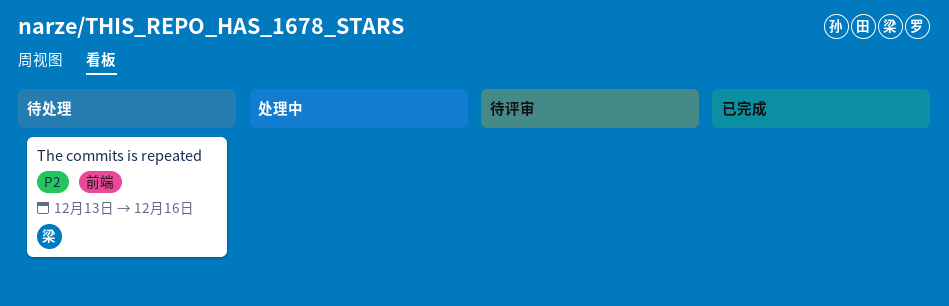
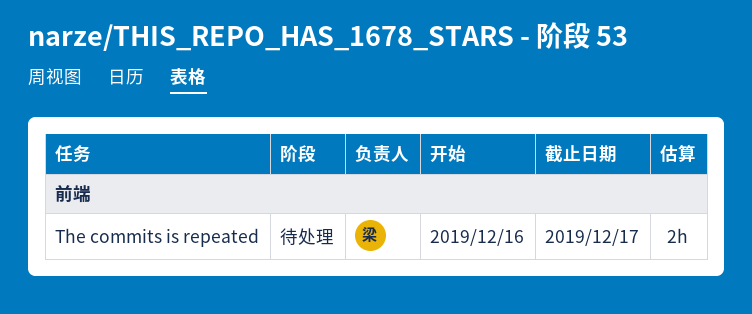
The commits is repeated, start: Dec 13 -> Dec 16
The commits is repeated, due: Dec 16 -> Dec 17

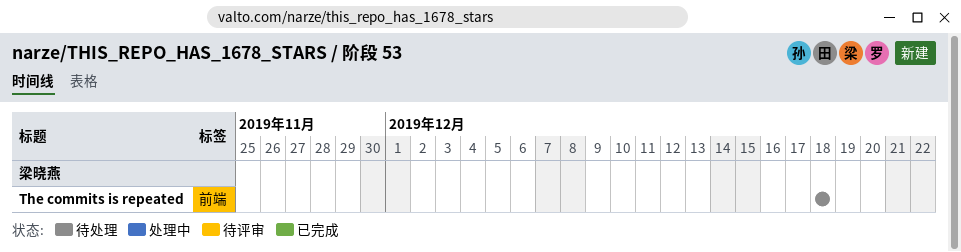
The commits is repeated, start: Dec 16 -> Dec 18
The commits is repeated, due: Dec 17 -> Dec 18

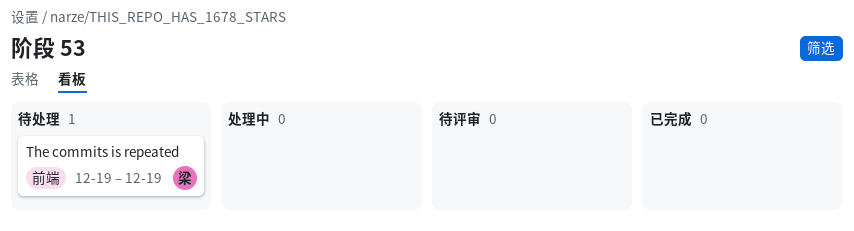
The commits is repeated, start: Dec 18 -> Dec 19
The commits is repeated, due: Dec 18 -> Dec 19

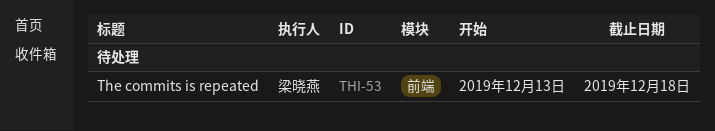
The commits is repeated, start: Dec 19 -> Dec 13
The commits is repeated, due: Dec 19 -> Dec 18

